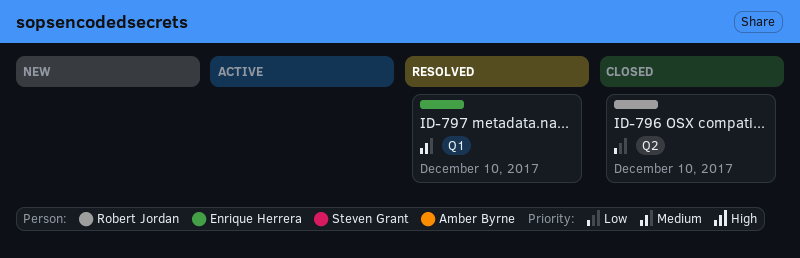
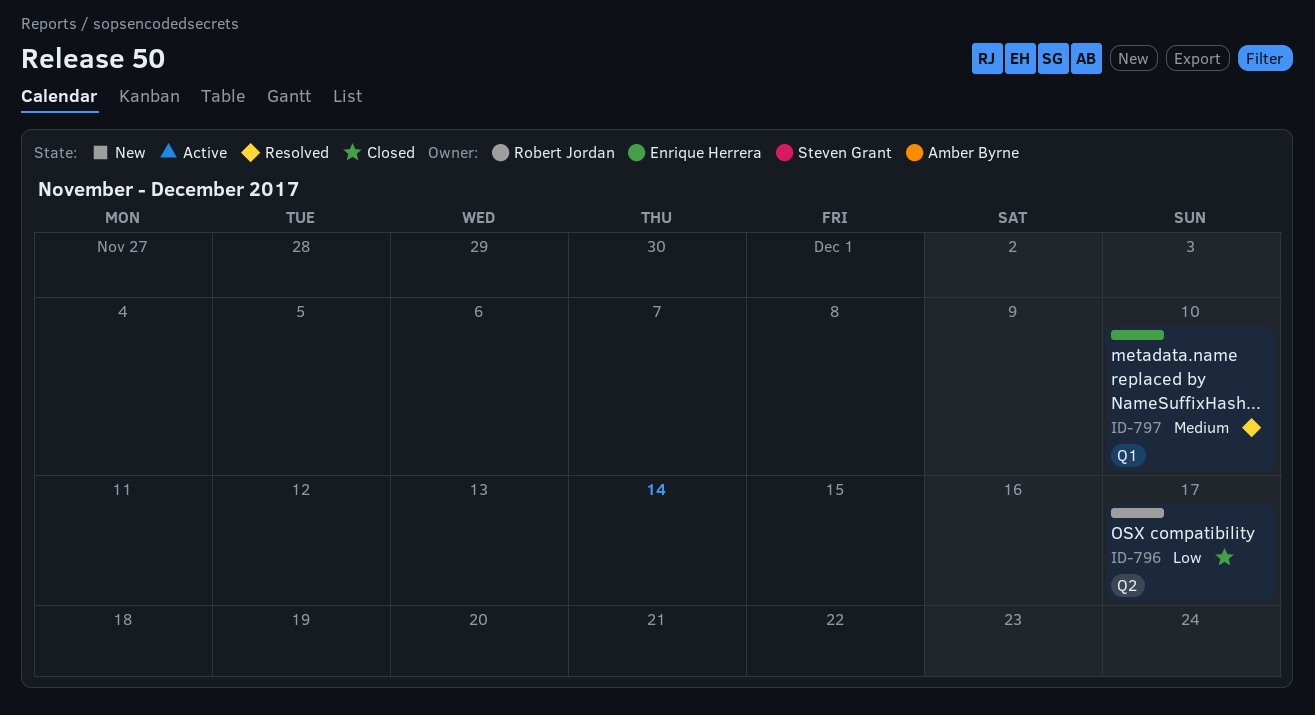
ID-796, due: Dec 10 -> Dec 17

